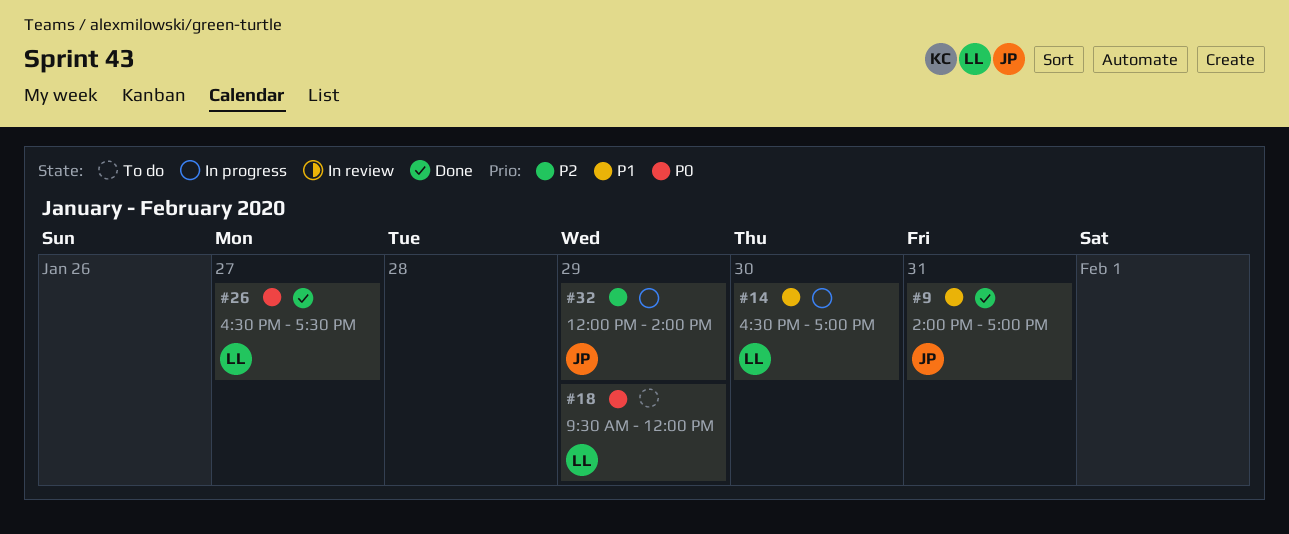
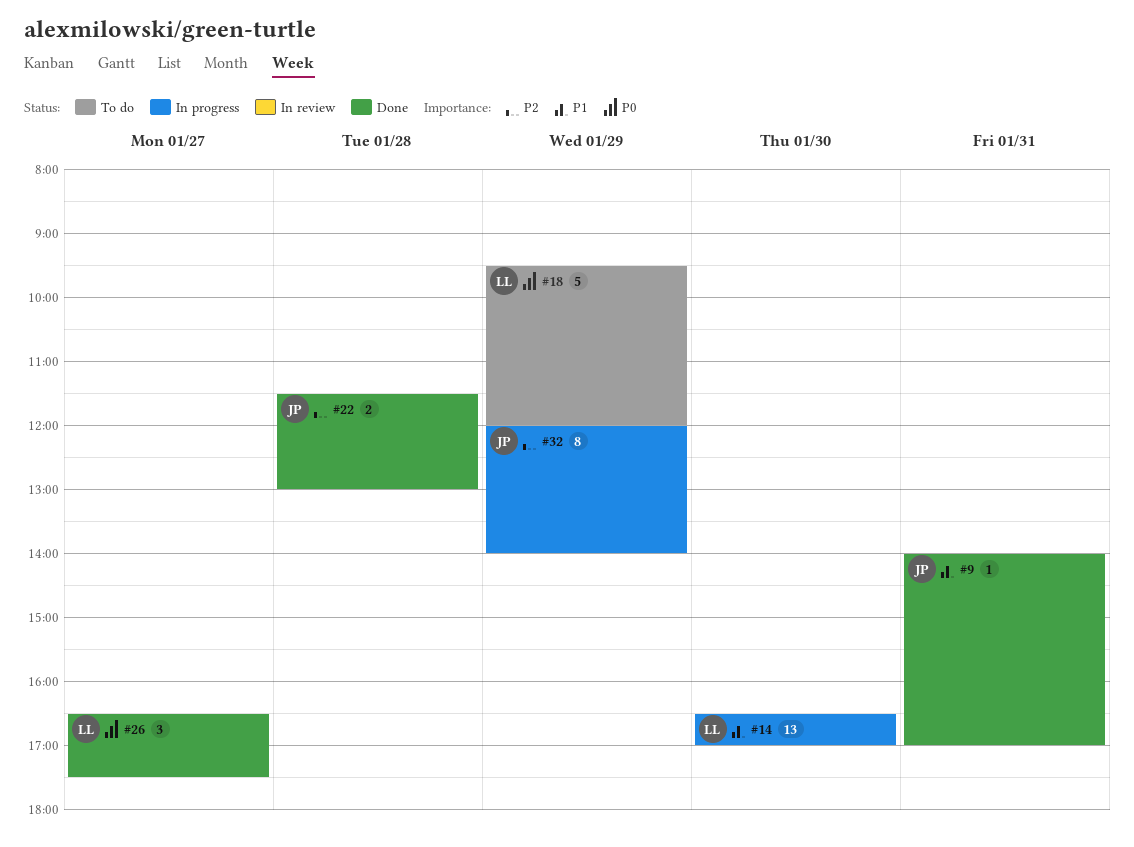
#22: none -> present

